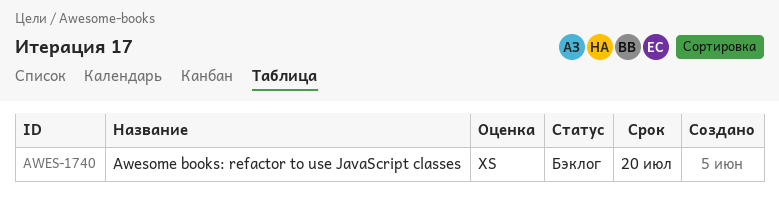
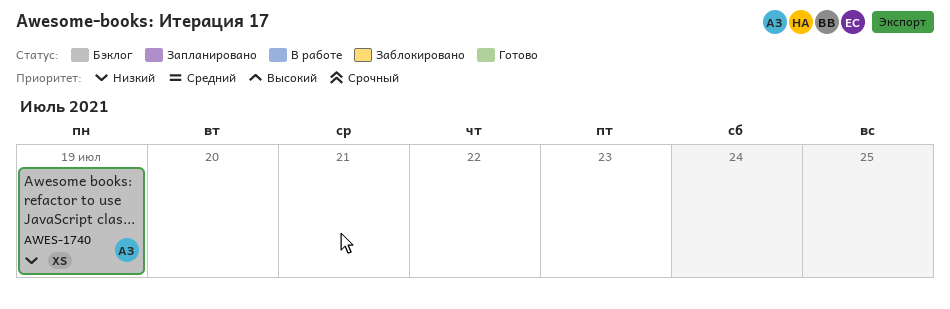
AWES-1740, due: Jul 20 -> Jul 19

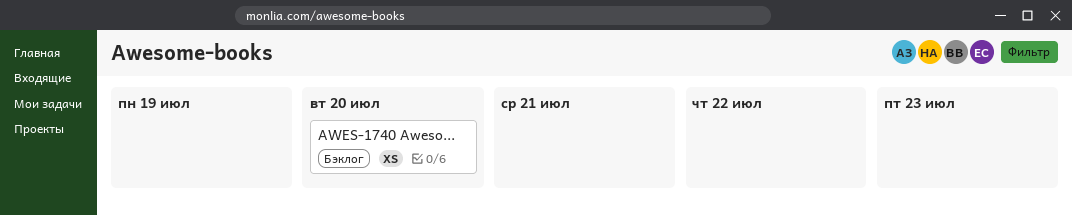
AWES-1740, due: Jul 19 -> Jul 20

